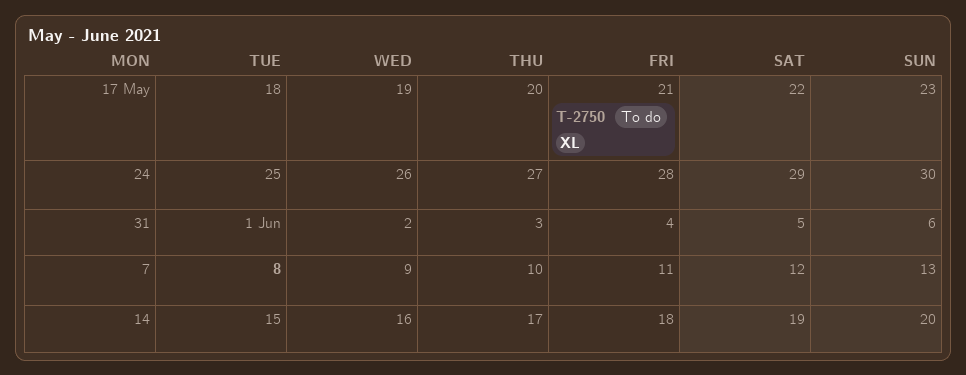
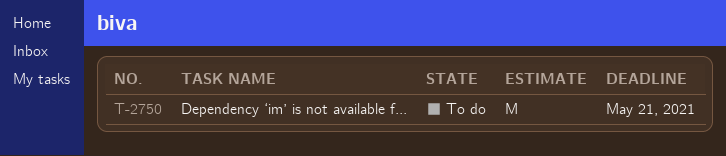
T-2750, estimate: XL -> M

